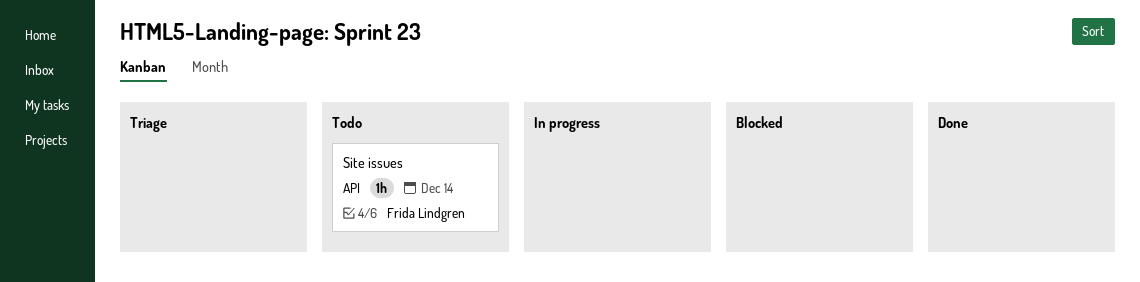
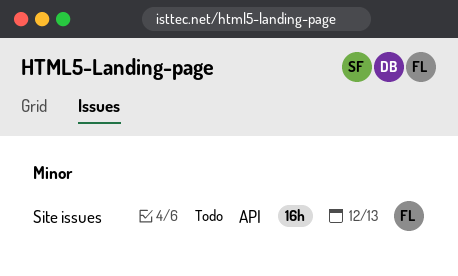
Site issues, estimate: 1h -> 16h
Site issues, due: Dec 14 -> Dec 13

